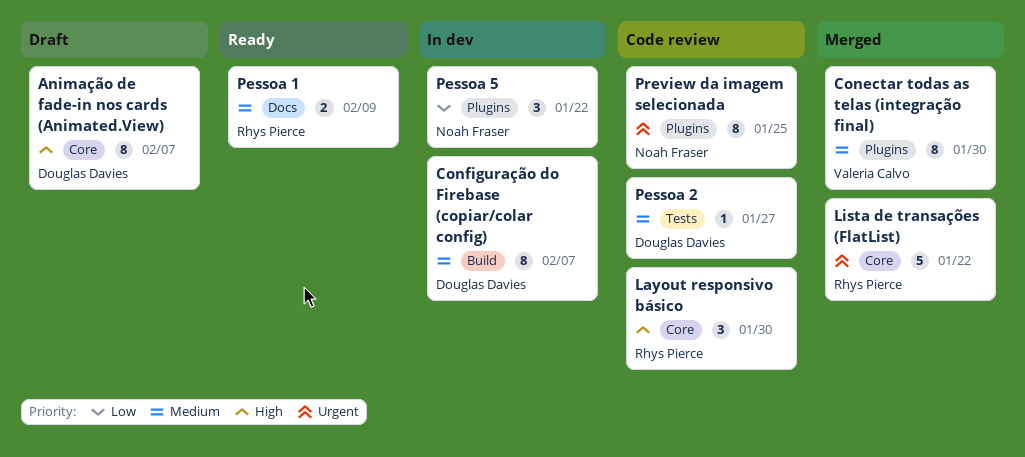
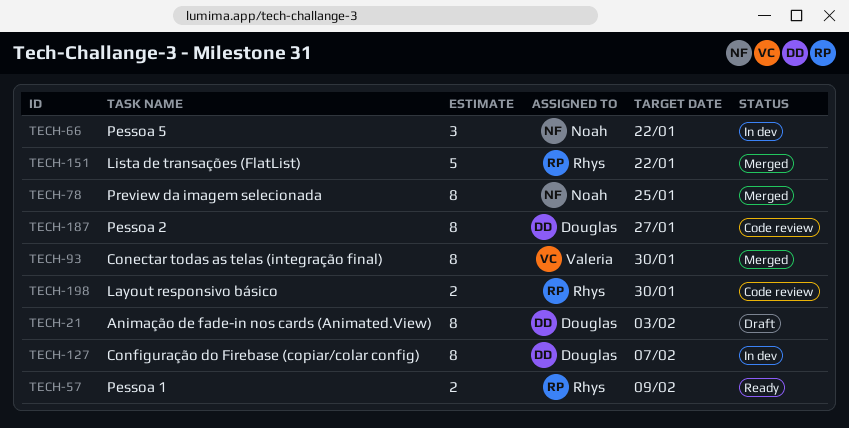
Animação de fade-in nos cards (Animated.View), due: Feb 7 -> Feb 3
Layout responsivo básico, estimate: 3 -> 2
Pessoa 2, estimate: 1 -> 8
Preview da imagem selecionada, status: Code review -> Merged

